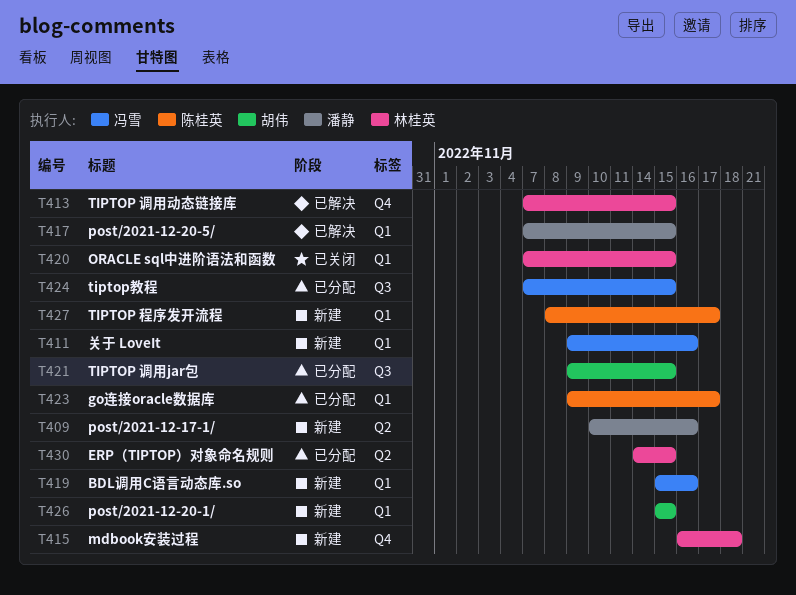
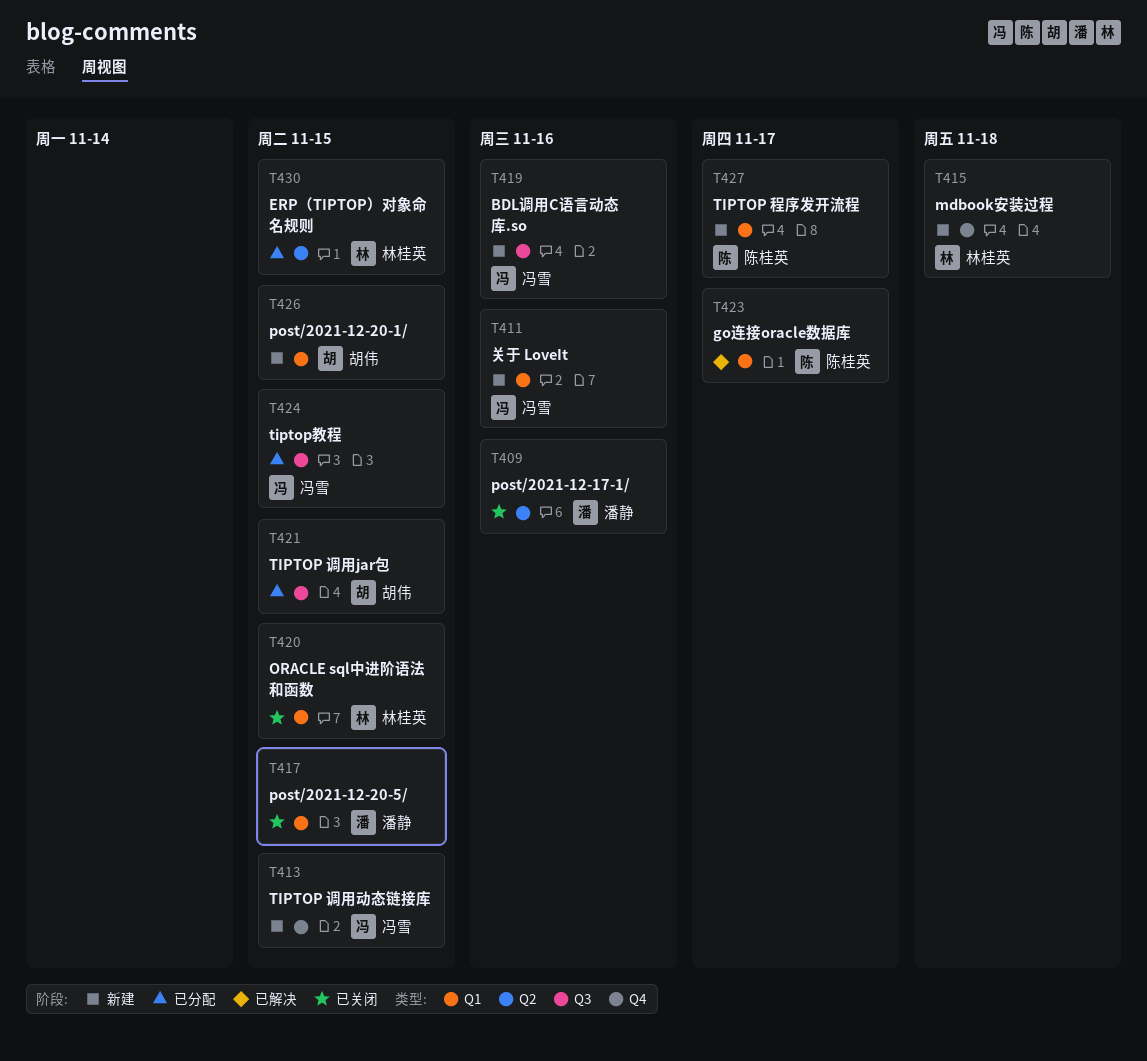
T409, status: 新建 -> 已关闭
T413, status: 已解决 -> 新建
T413, owner: 林桂英 -> 冯雪
T417, status: 已解决 -> 已关闭
T419, label: Q1 -> Q3
T423, status: 已分配 -> 已解决

